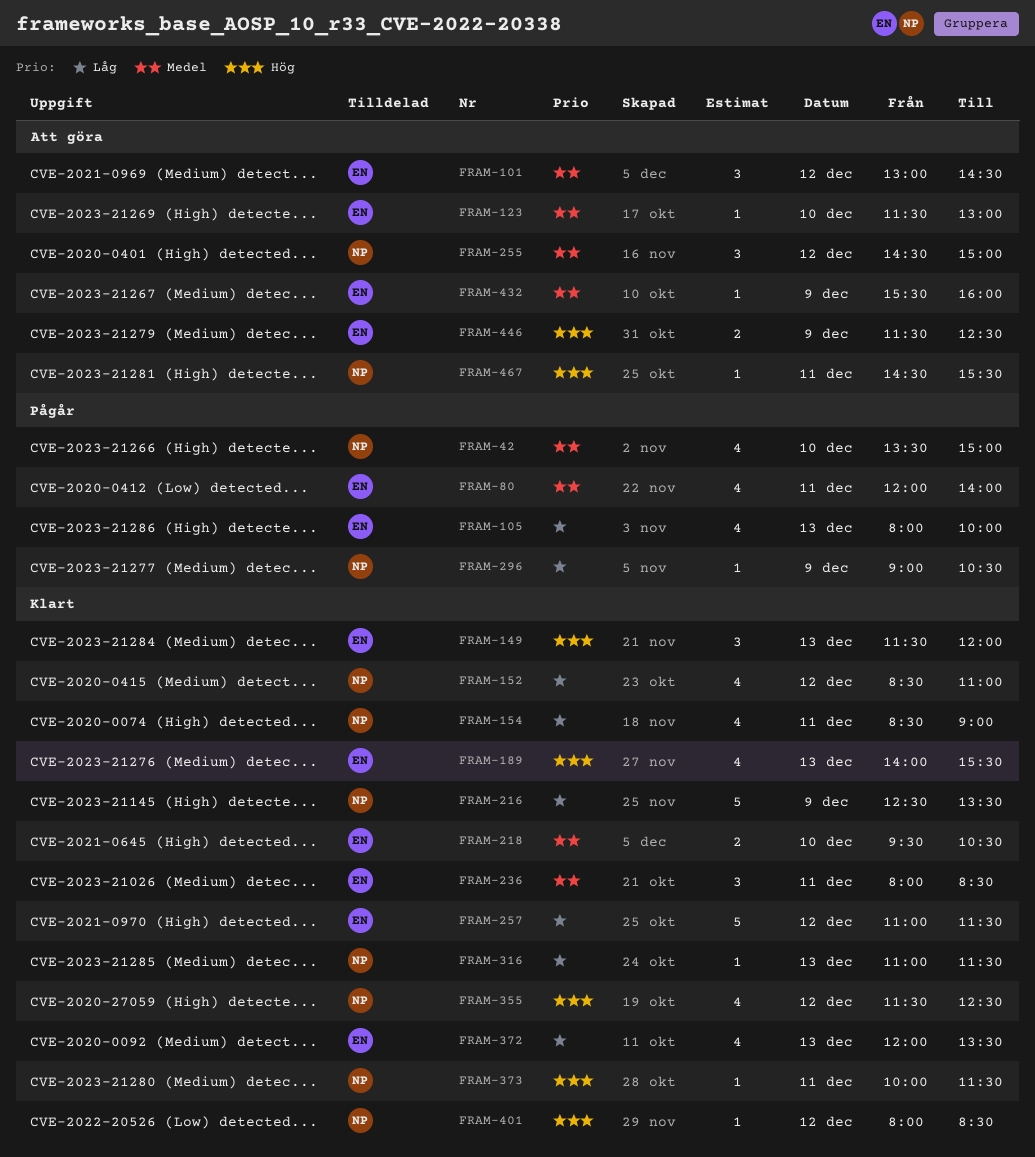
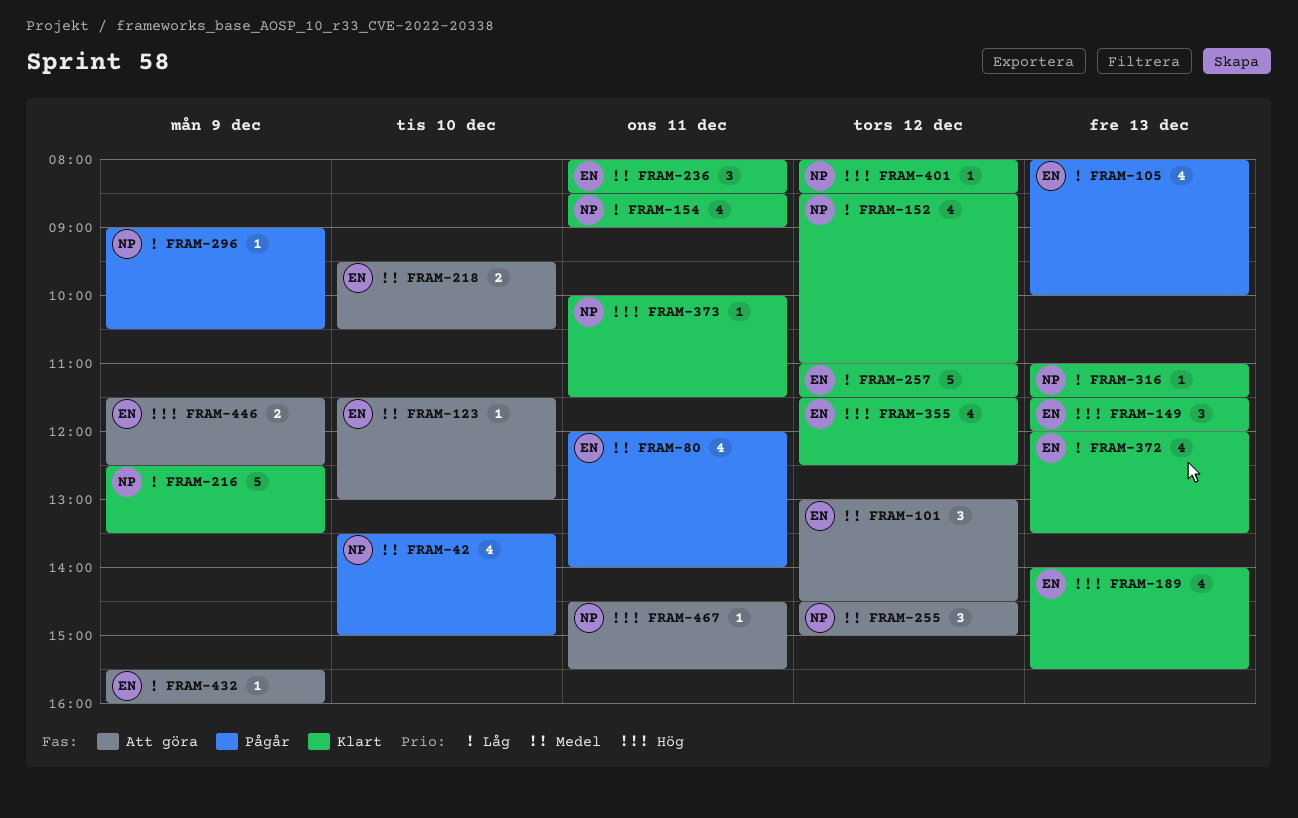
FRAM-218, status: Klart -> Att göra
FRAM-355, owner: NP -> EN
FRAM-432, priority: Medel -> Låg

